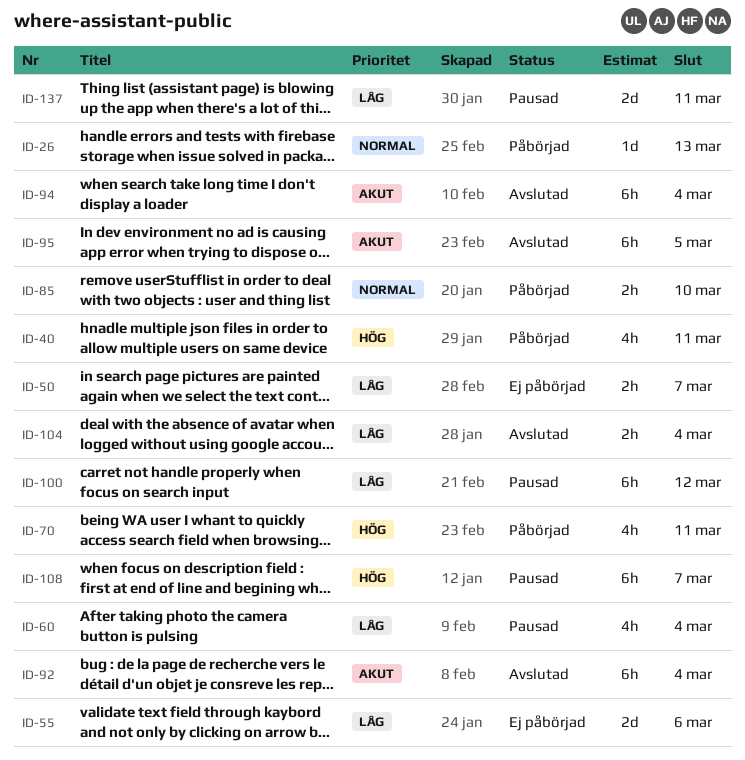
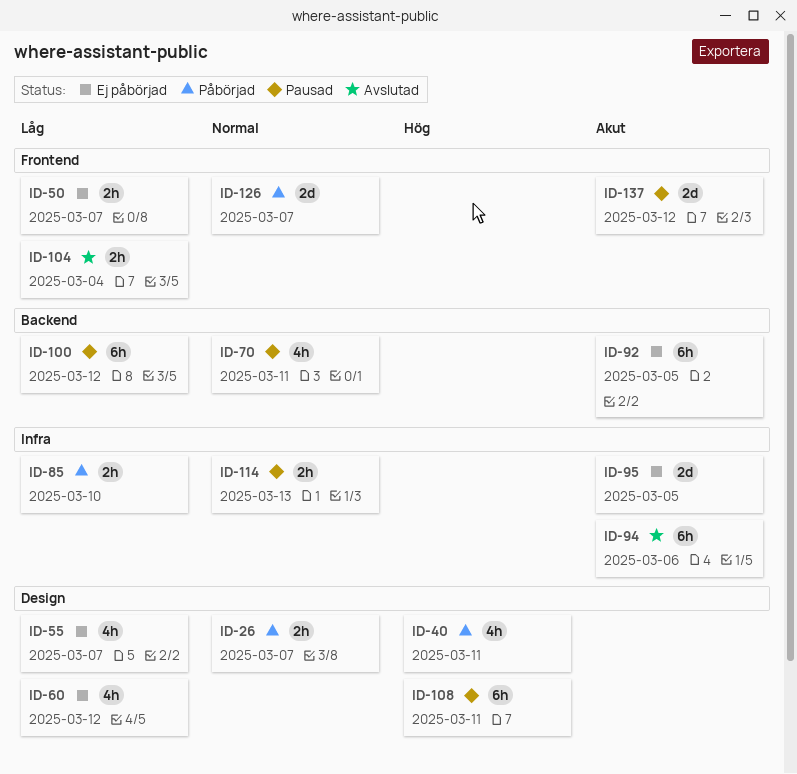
ID-26, estimate: 1d -> 2h
ID-26, due: Mar 13 -> Mar 7
ID-55, estimate: 2d -> 4h
ID-55, due: Mar 6 -> Mar 7
ID-60, status: Pausad -> Ej påbörjad
ID-60, due: Mar 4 -> Mar 12
ID-70, status: Påbörjad -> Pausad
ID-70, priority: Hög -> Normal
ID-85, priority: Normal -> Låg
ID-92, status: Avslutad -> Ej påbörjad
ID-92, due: Mar 4 -> Mar 5
ID-94, due: Mar 4 -> Mar 6
ID-95, status: Avslutad -> Ej påbörjad
ID-95, estimate: 6h -> 2d
ID-108, due: Mar 7 -> Mar 11
ID-114: none -> present
ID-126: none -> present
ID-137, priority: Låg -> Akut
ID-137, due: Mar 11 -> Mar 12

